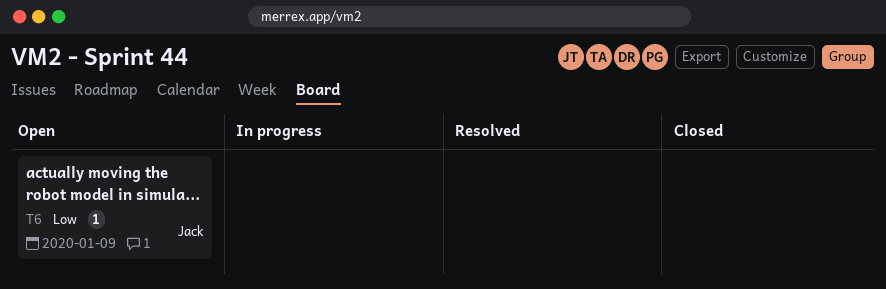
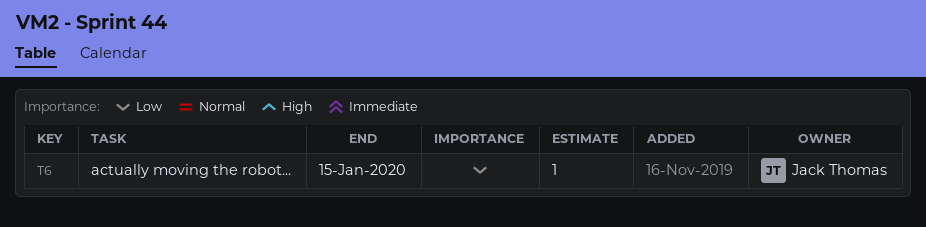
T6, due: Jan 9 -> Jan 15

